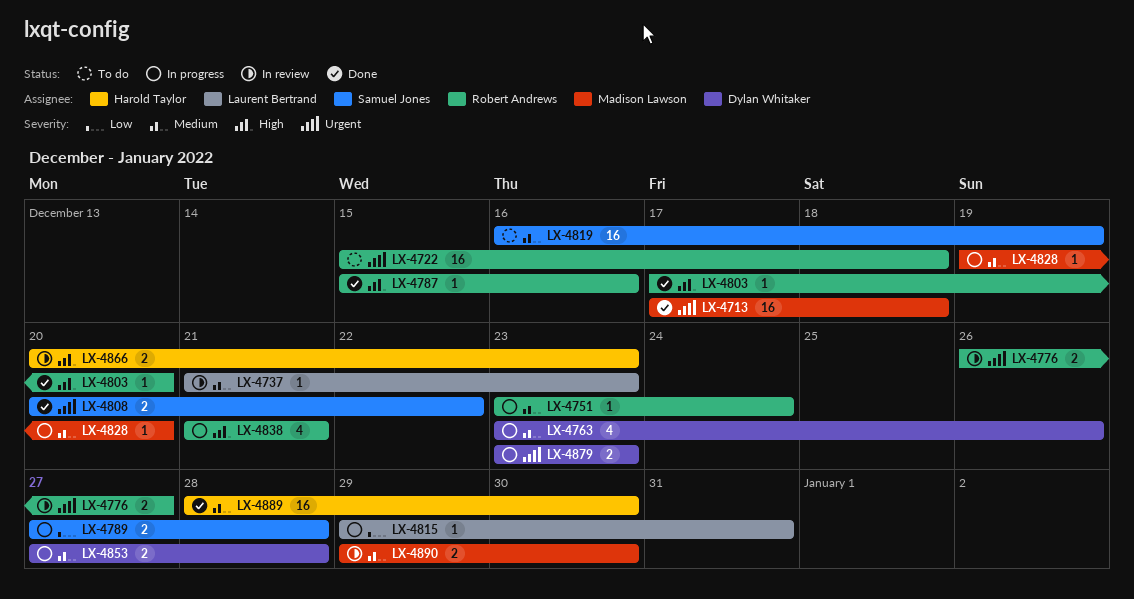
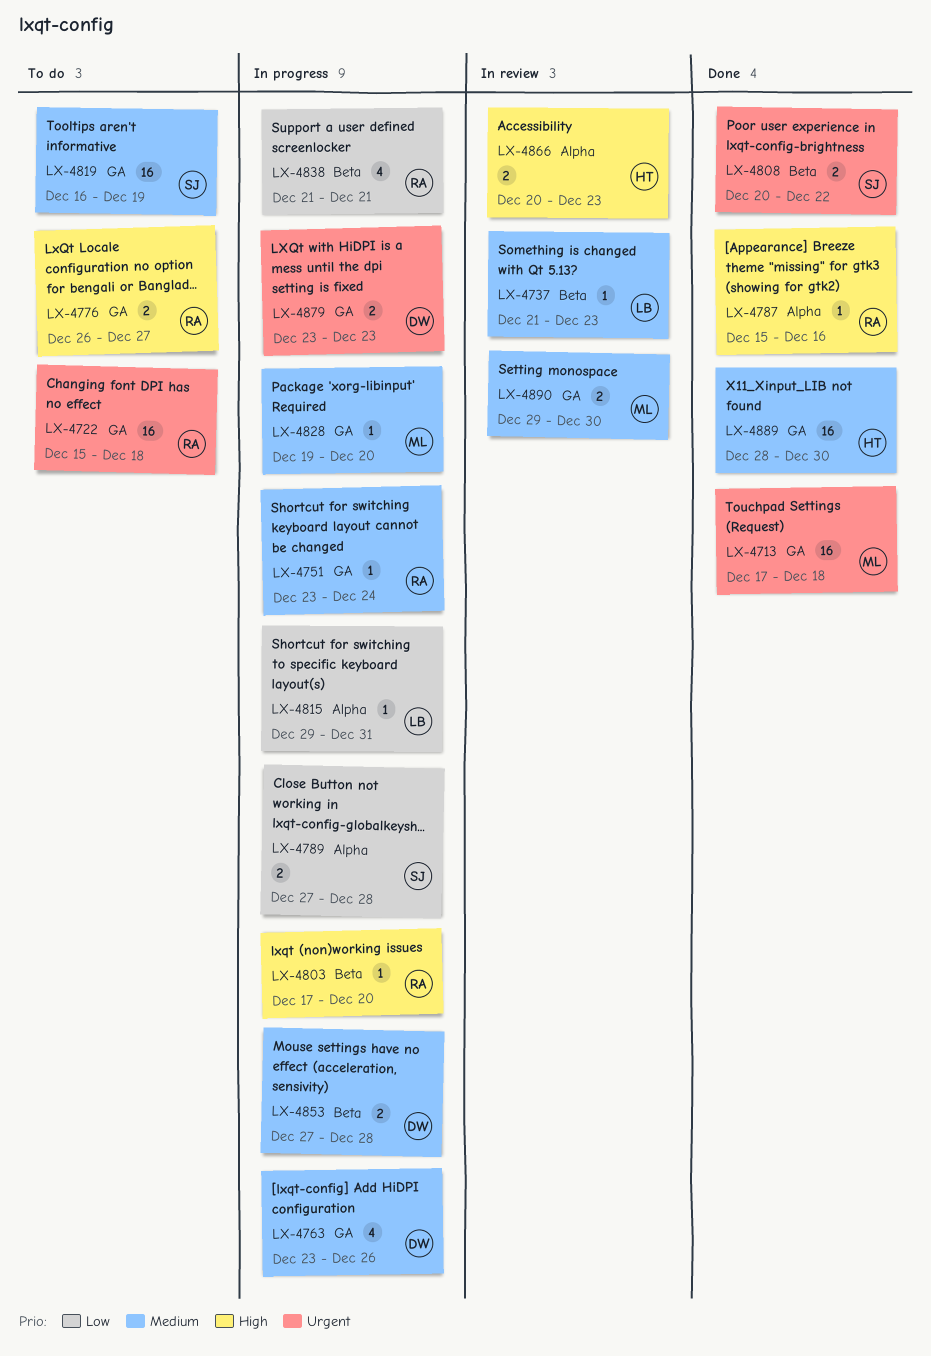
LX-4776, status: In review -> To do
LX-4776, priority: Urgent -> High
LX-4803, status: Done -> In progress
LX-4838, priority: High -> Low

